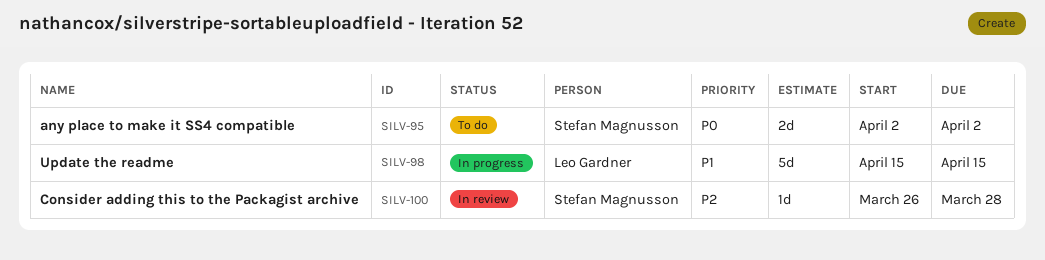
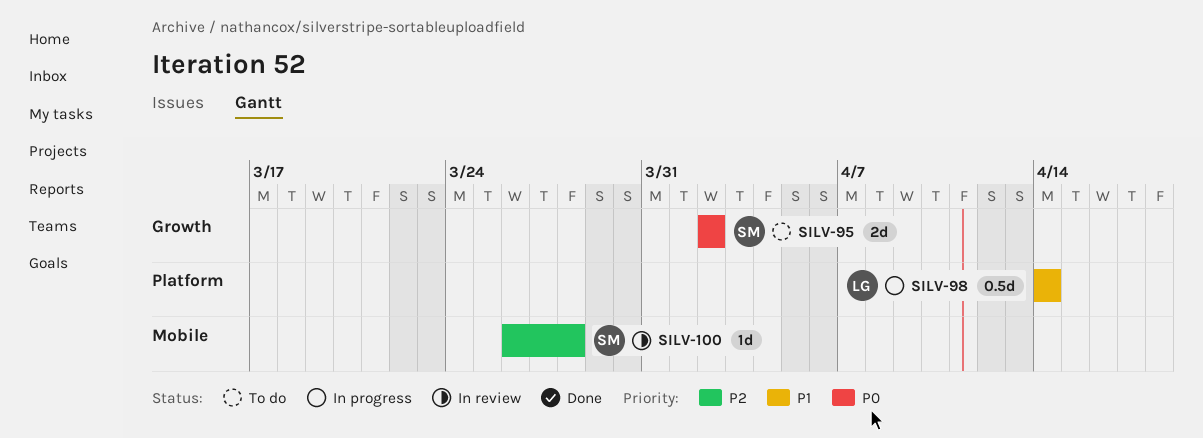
SILV-98, estimate: 5d -> 0.5d
SILV-98, start: Apr 15 -> Apr 14
SILV-98, due: Apr 15 -> Apr 14

